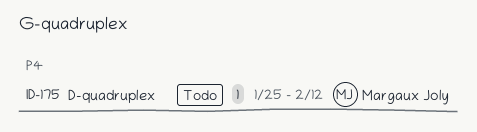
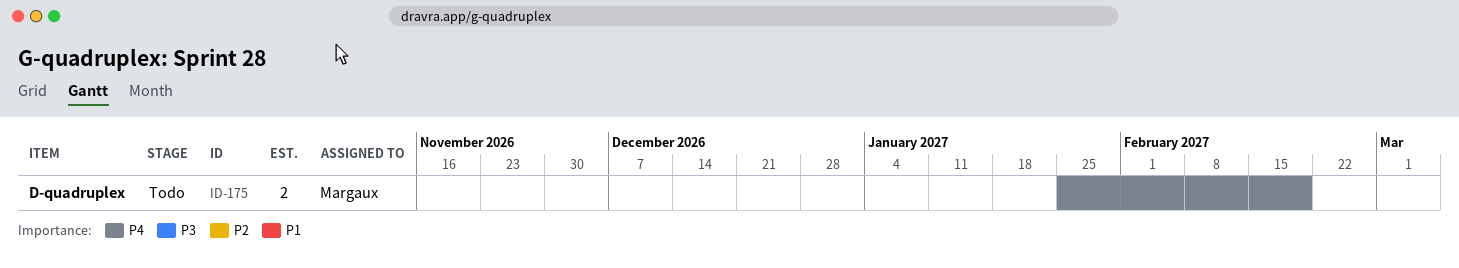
ID-175, estimate: 1 -> 2
ID-175, due: Feb 12 -> Feb 19

